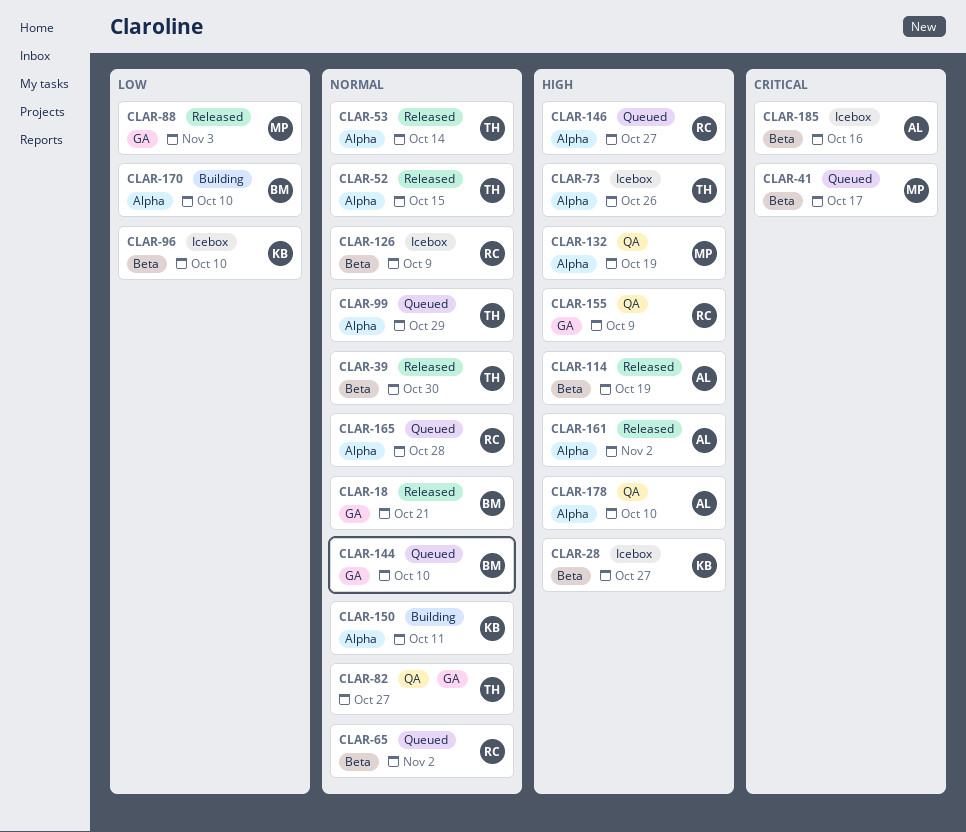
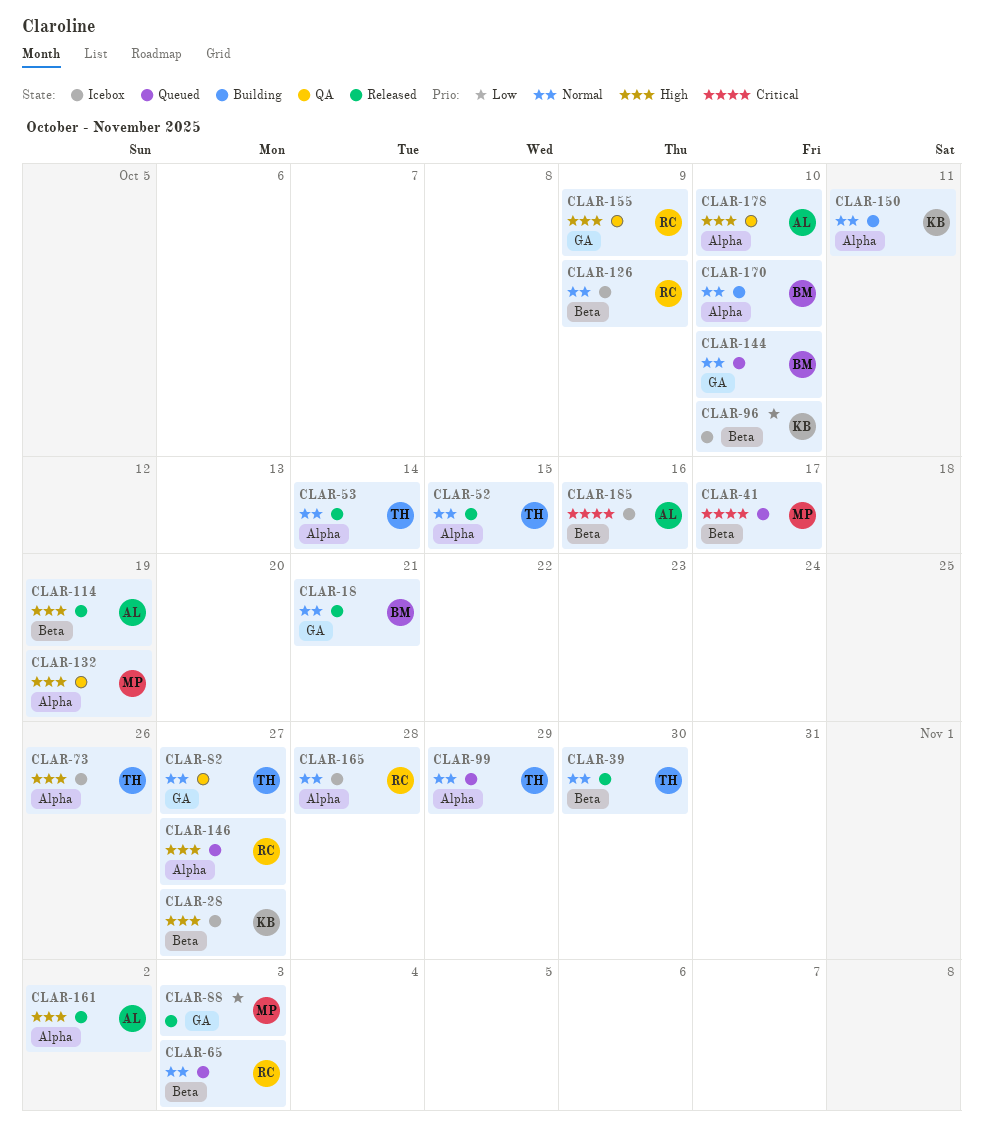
CLAR-65, due: Nov 2 -> Nov 3
CLAR-165, status: Queued -> Icebox
CLAR-170, priority: Low -> Normal

